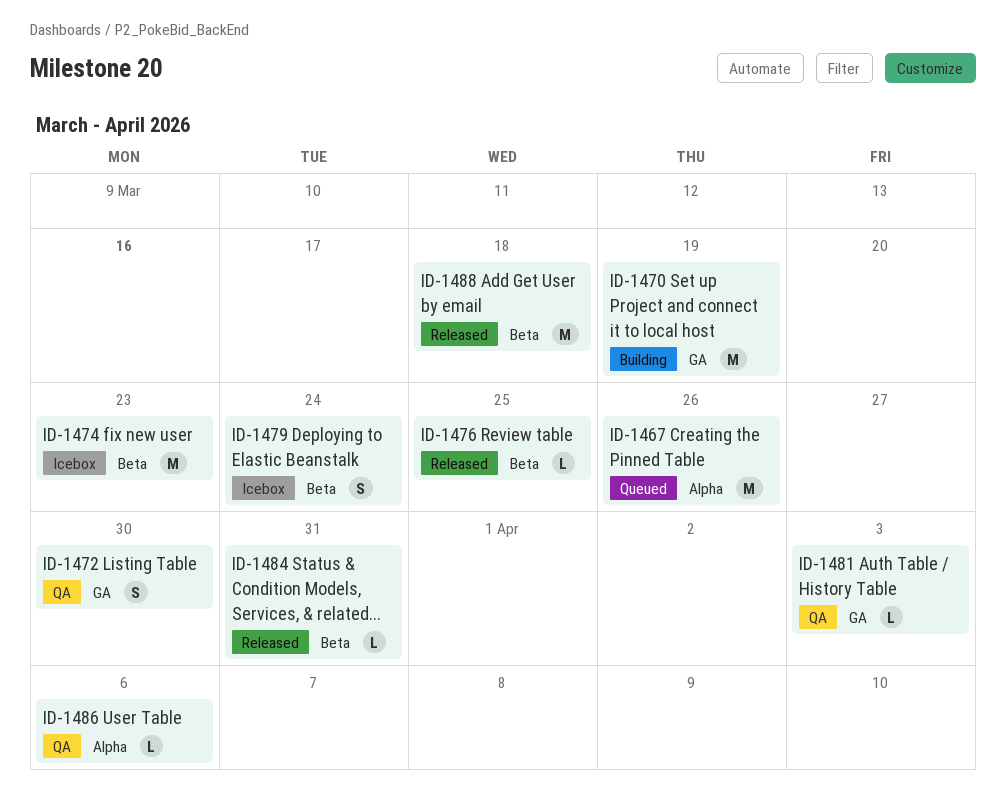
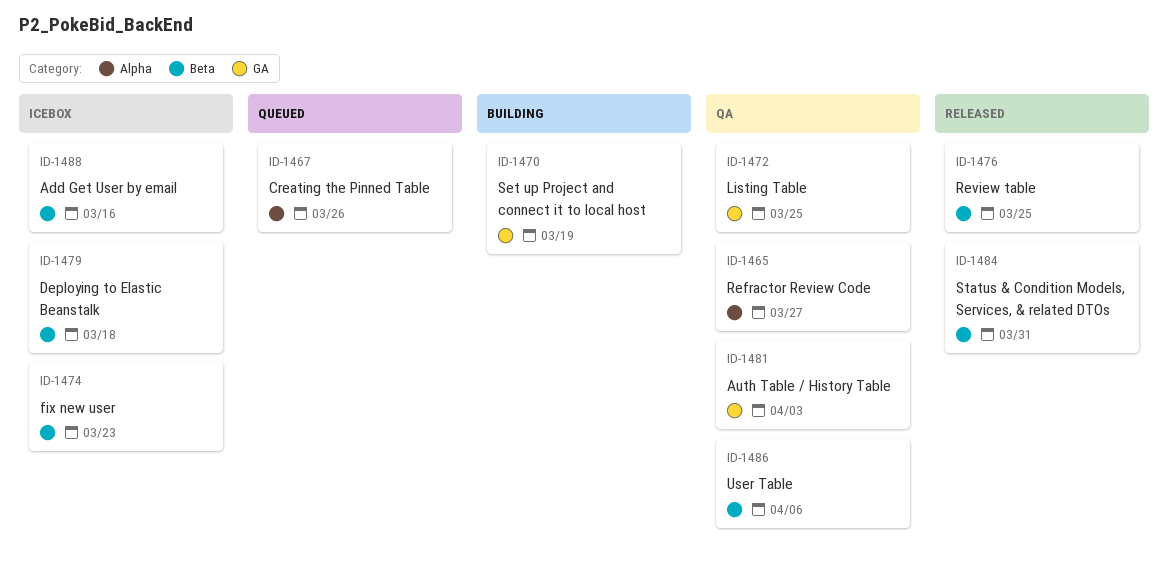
ID-1465: none -> present
ID-1472, due: Mar 30 -> Mar 25
ID-1479, due: Mar 24 -> Mar 18
ID-1486, label: Alpha -> Beta
ID-1488, status: Released -> Icebox
ID-1488, due: Mar 18 -> Mar 16

